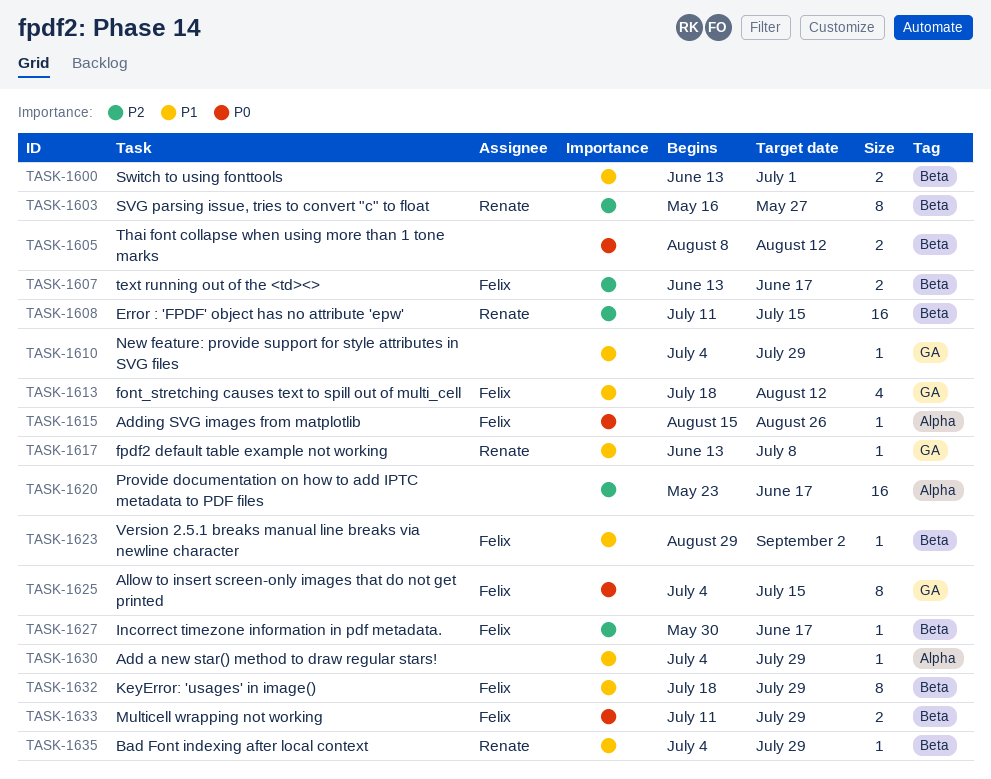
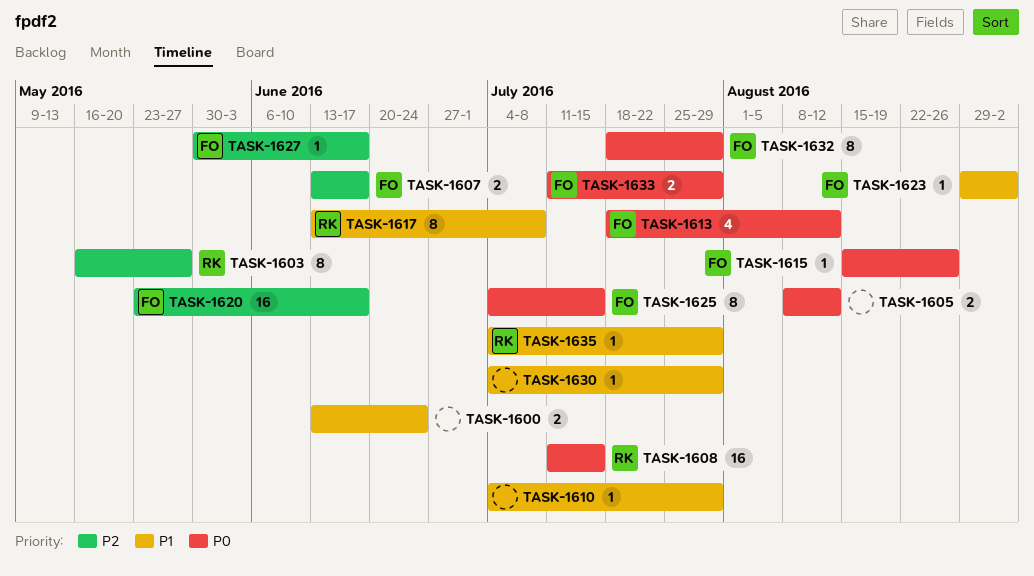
TASK-1600, due: Jul 1 -> Jun 24
TASK-1608, priority: P2 -> P0
TASK-1613, priority: P1 -> P0
TASK-1617, estimate: 1 -> 8
TASK-1620, owner: none -> Felix
TASK-1632, priority: P1 -> P0

